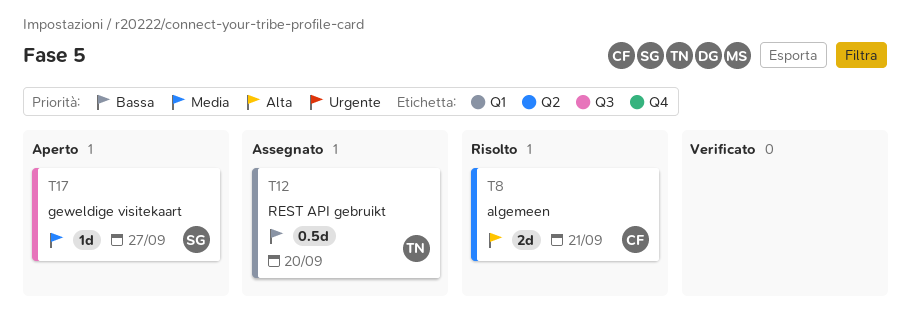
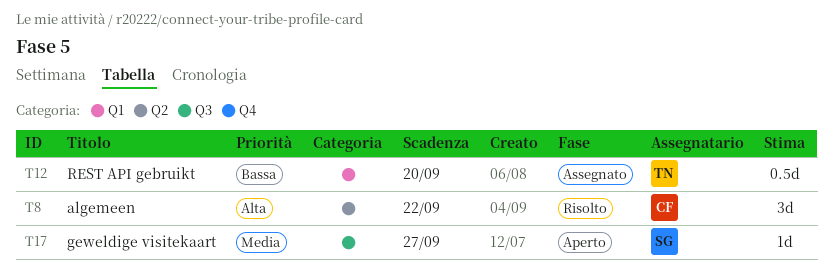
T8, estimate: 2d -> 3d
T8, due: Sep 21 -> Sep 22

